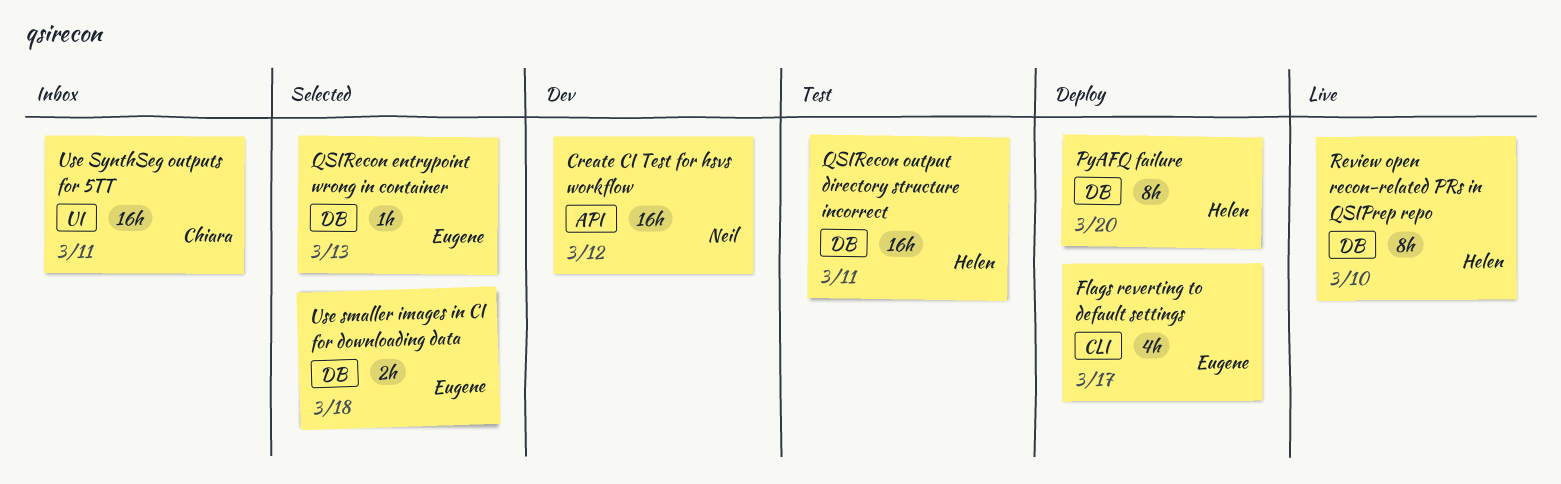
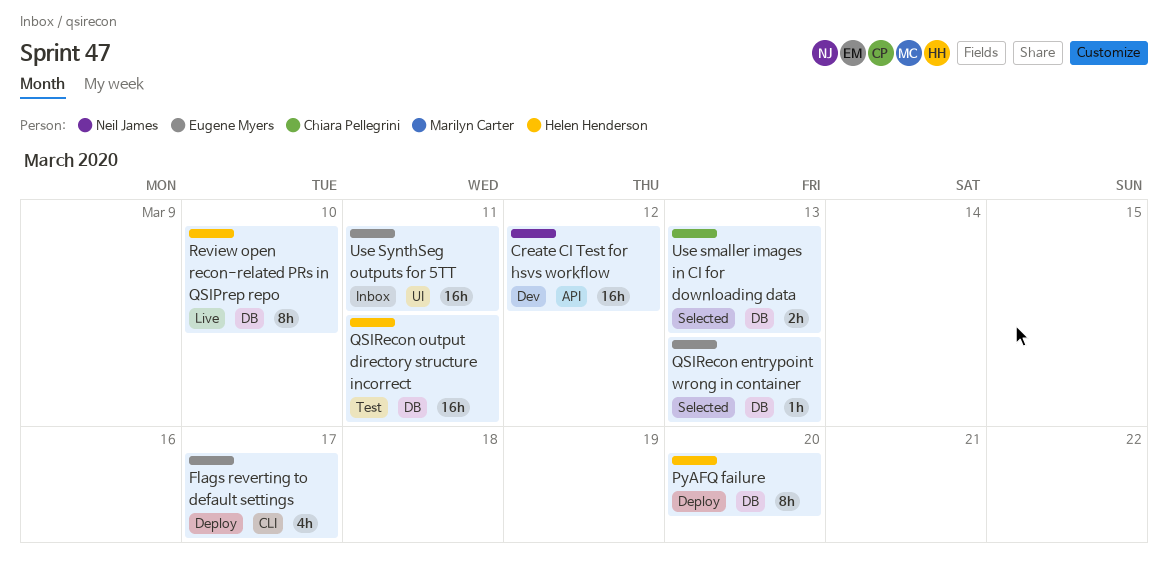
Use smaller images in CI for downloading data, owner: Eugene Myers -> Chiara Pellegrini
Use smaller images in CI for downloading data, due: Mar 18 -> Mar 13
Use SynthSeg outputs for 5TT, owner: Chiara Pellegrini -> Eugene Myers

